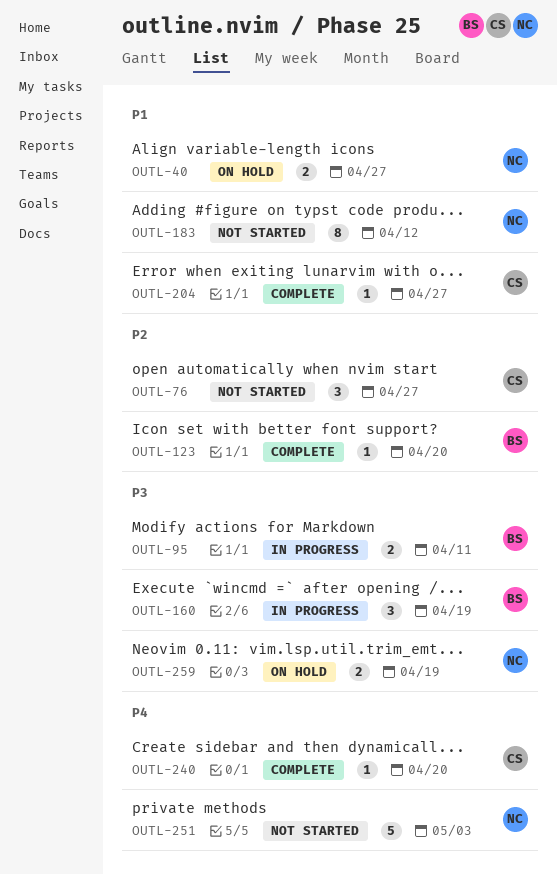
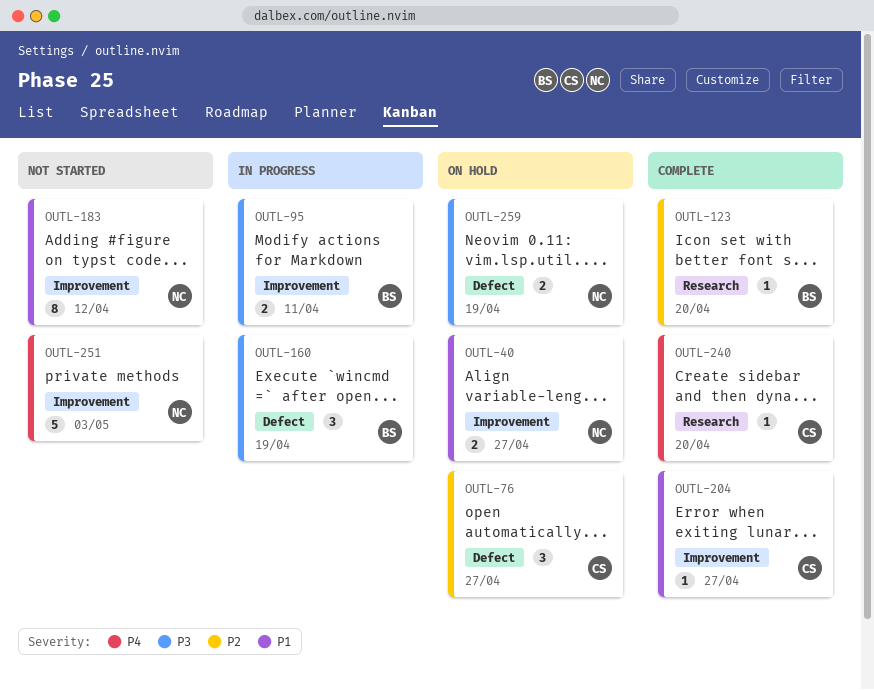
OUTL-76, status: Not started -> On hold

